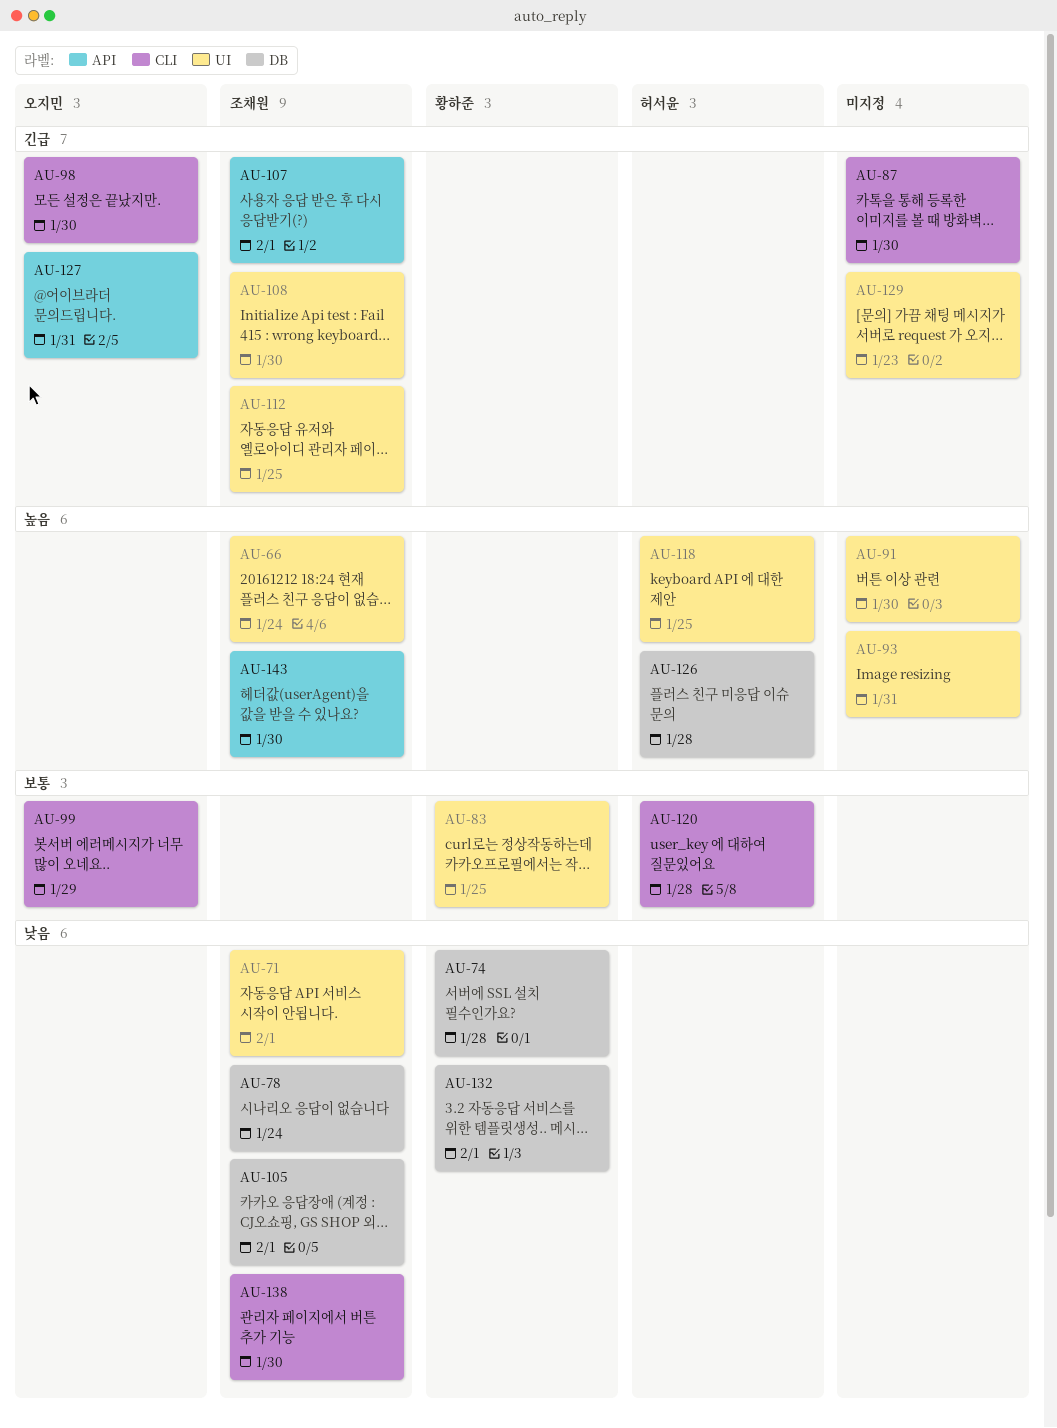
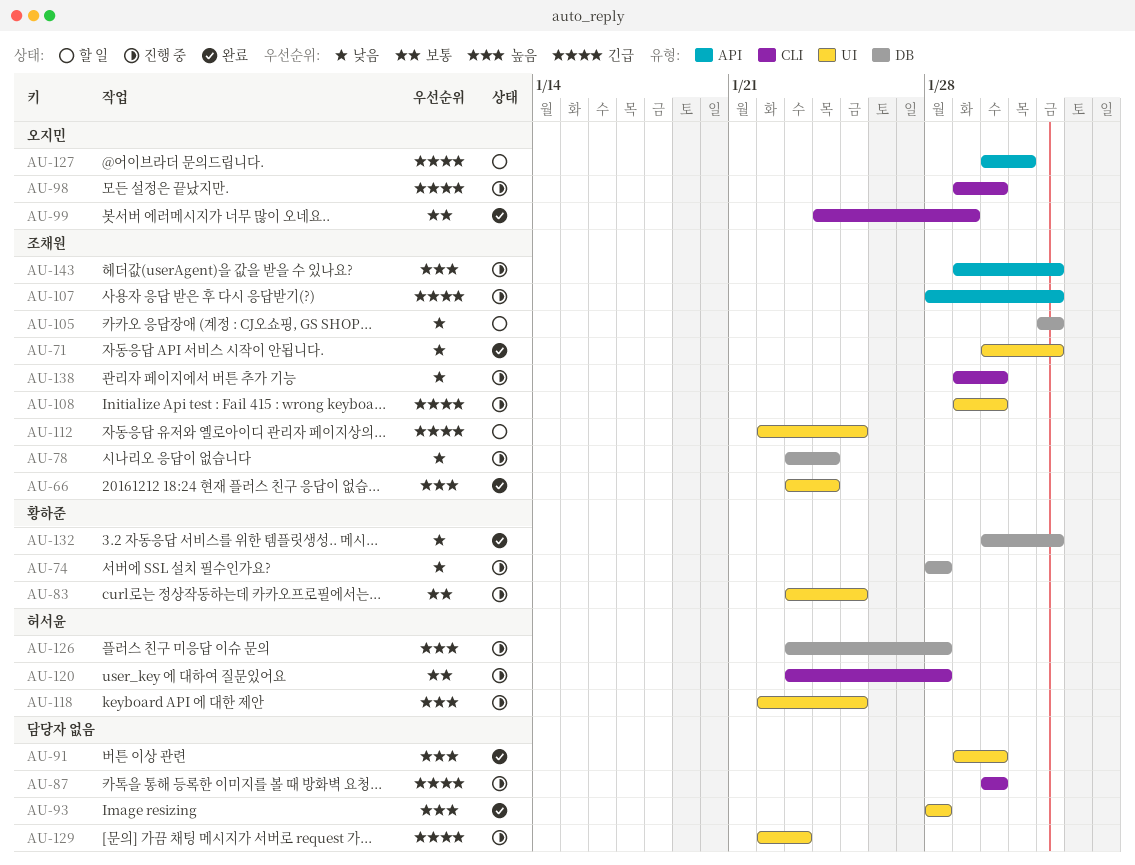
AU-93, due: Jan 31 -> Jan 28
AU-143, due: Jan 30 -> Feb 1

